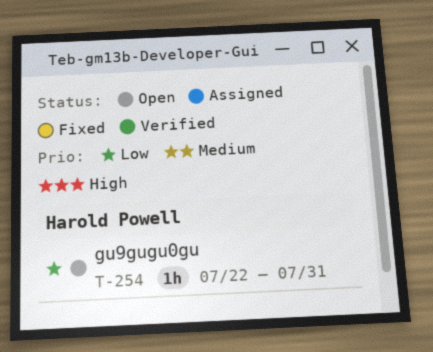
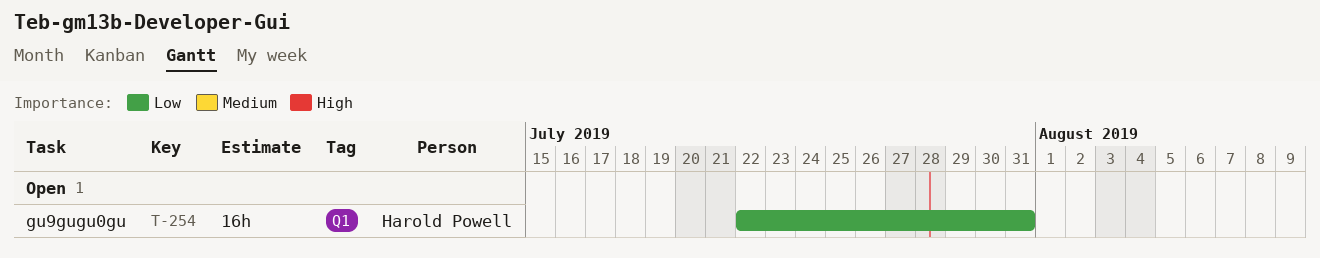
T-254, estimate: 1h -> 16h

